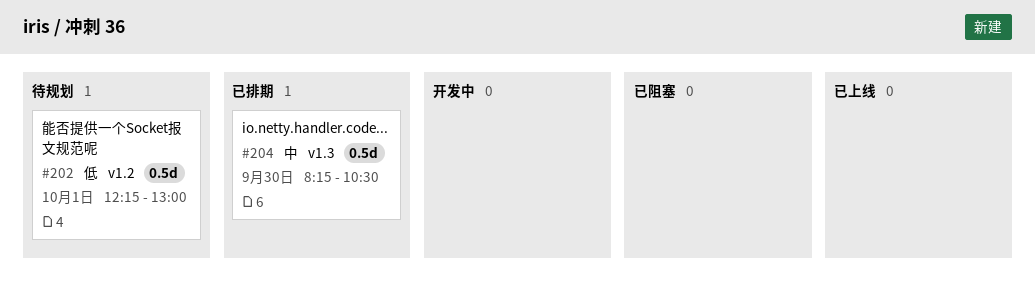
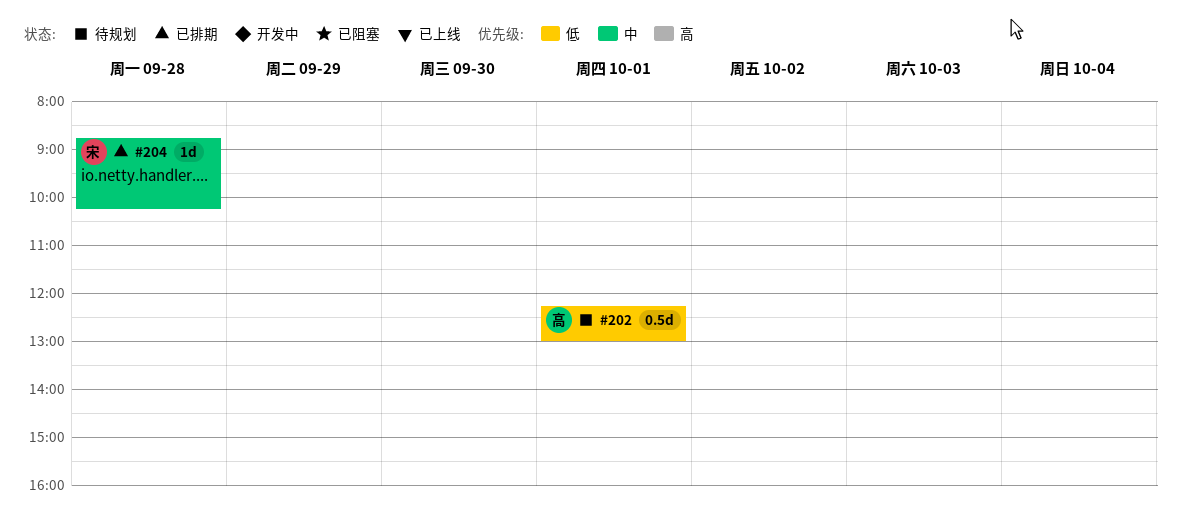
#204, estimate: 0.5d -> 1d
#204, day: Sep 30 -> Sep 28
#204, begins: 08:15 -> 08:45
#204, ends: 10:30 -> 10:15

